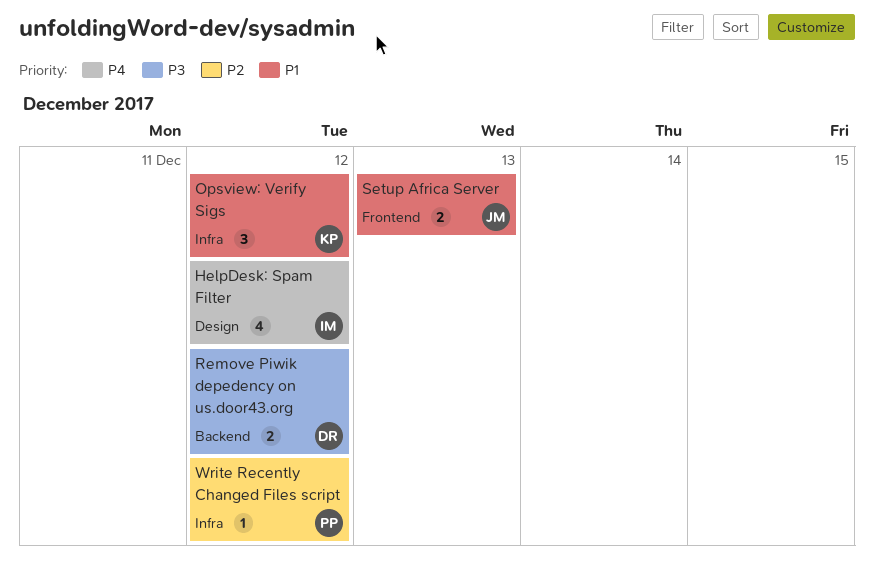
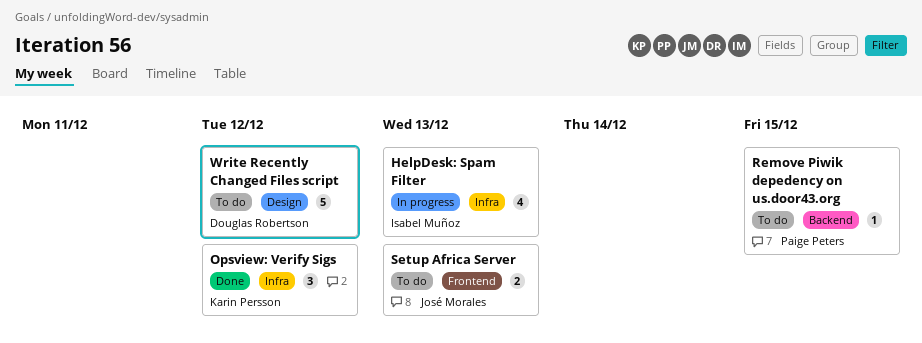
HelpDesk: Spam Filter, label: Design -> Infra
HelpDesk: Spam Filter, due: Dec 12 -> Dec 13
Remove Piwik depedency on us.door43.org, owner: Douglas Robertson -> Paige Peters
Remove Piwik depedency on us.door43.org, estimate: 2 -> 1
Remove Piwik depedency on us.door43.org, due: Dec 12 -> Dec 15
Write Recently Changed Files script, owner: Paige Peters -> Douglas Robertson
Write Recently Changed Files script, label: Infra -> Design
Write Recently Changed Files script, estimate: 1 -> 5

